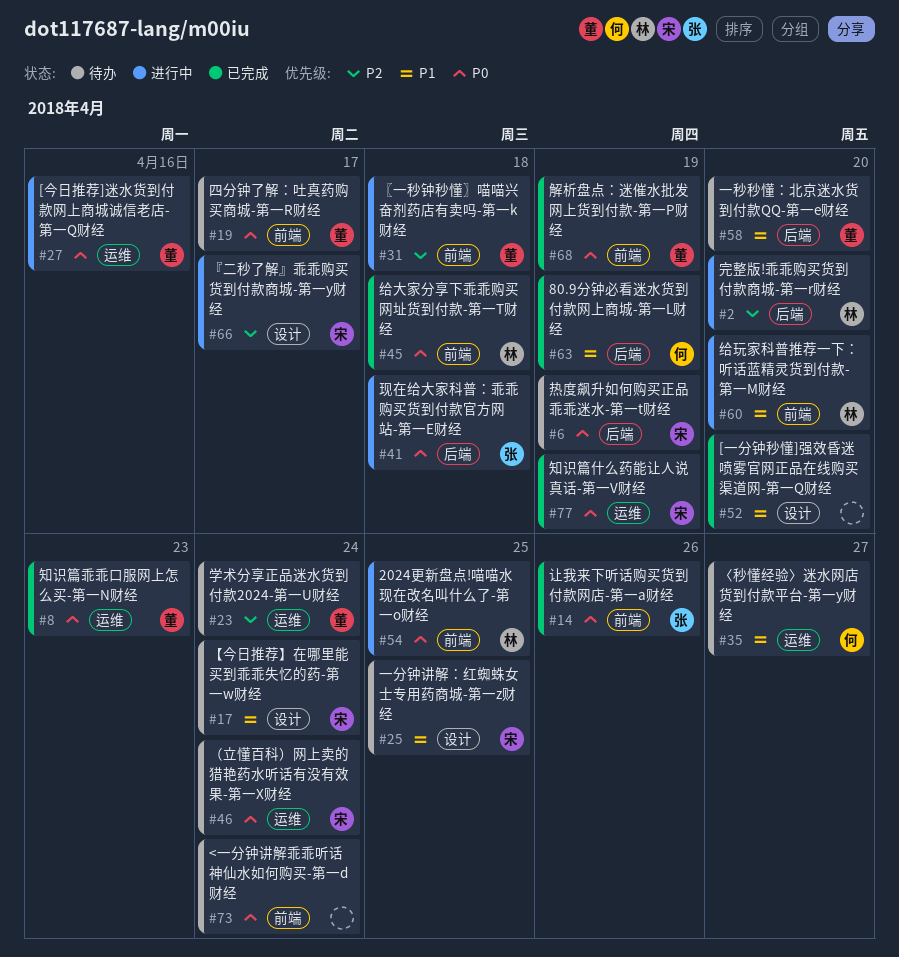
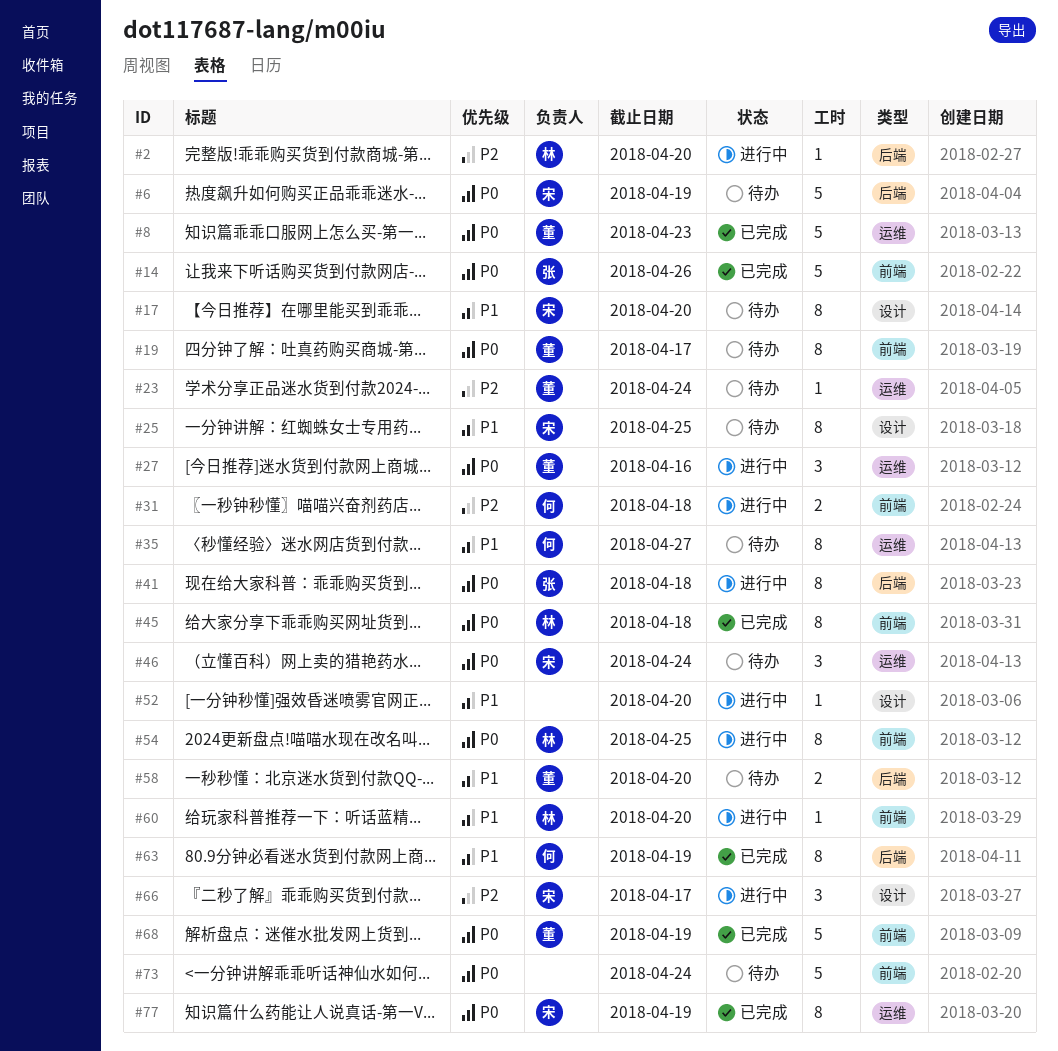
#17, due: Apr 24 -> Apr 20
#31, owner: 董 -> 何
#52, status: 已完成 -> 进行中

